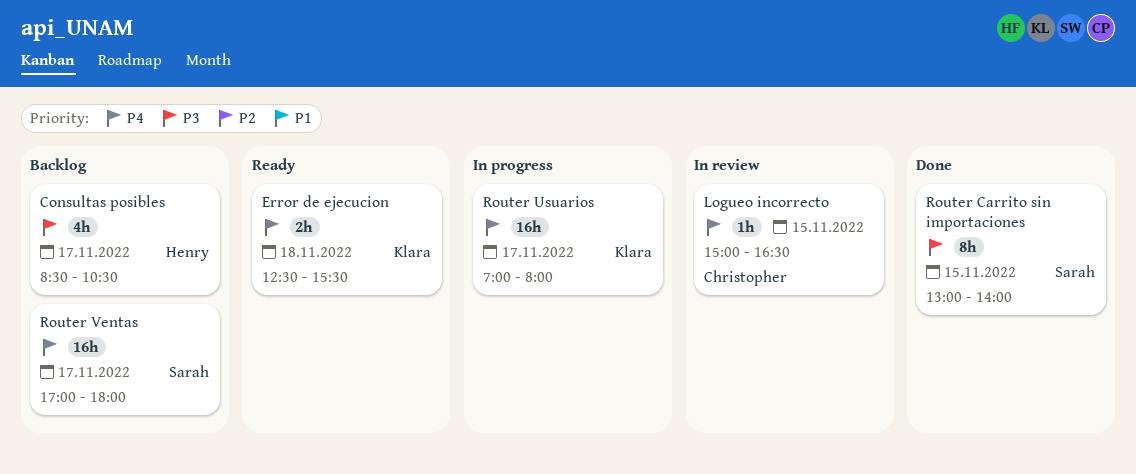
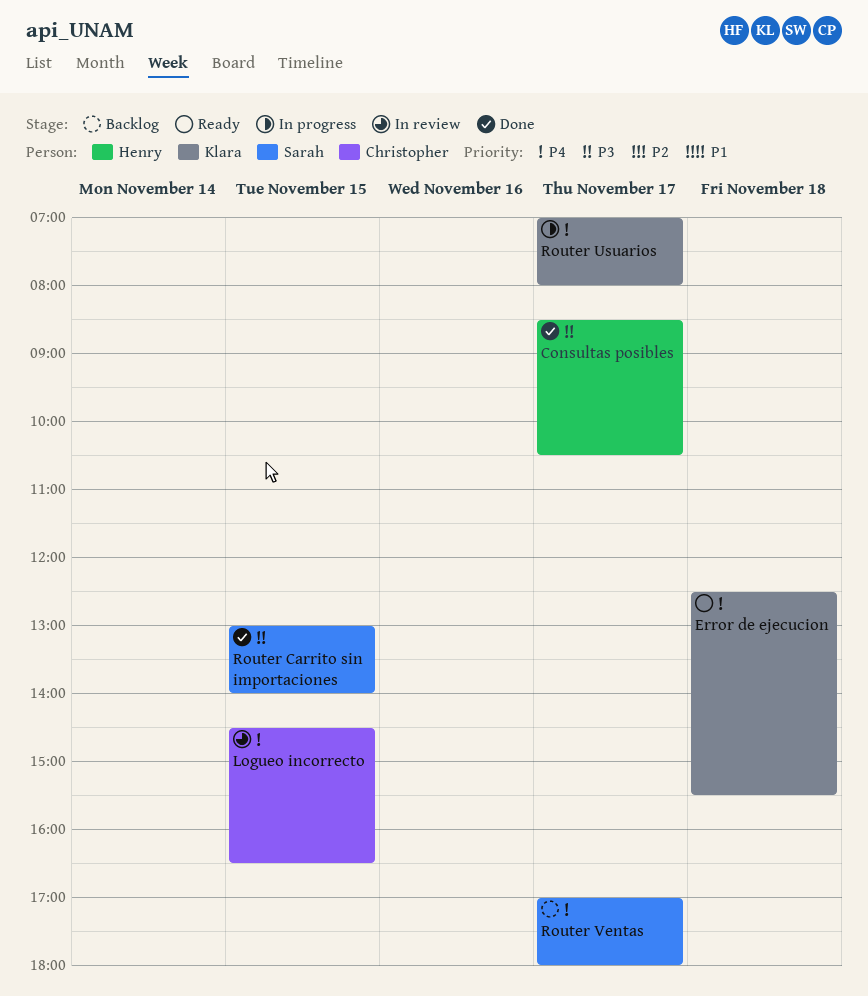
Consultas posibles, status: Backlog -> Done
Logueo incorrecto, begins: 15:00 -> 14:30

